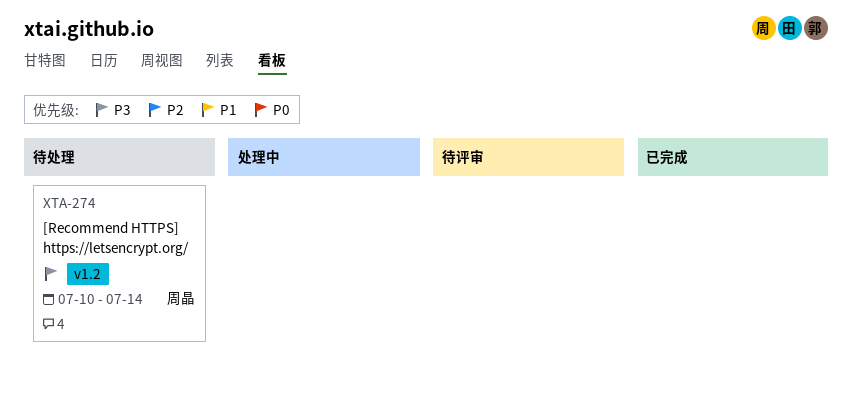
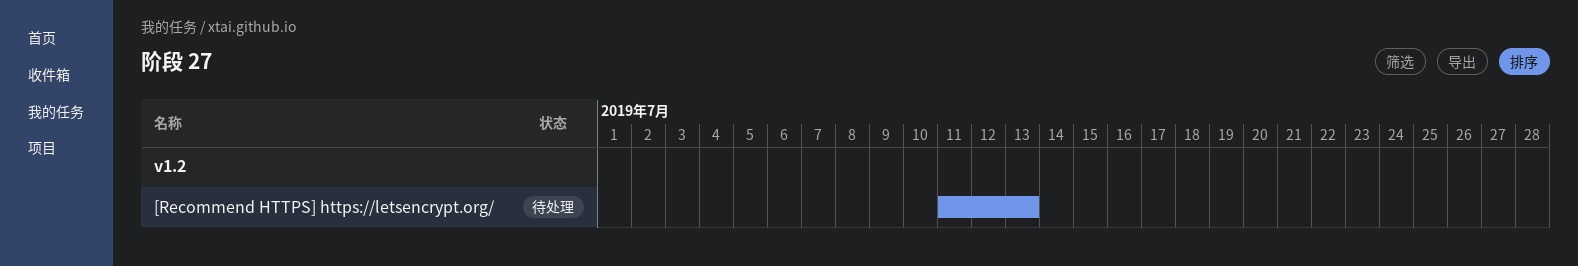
[Recommend HTTPS] https://letsencrypt.org/, start: Jul 10 -> Jul 11
[Recommend HTTPS] https://letsencrypt.org/, due: Jul 14 -> Jul 13

